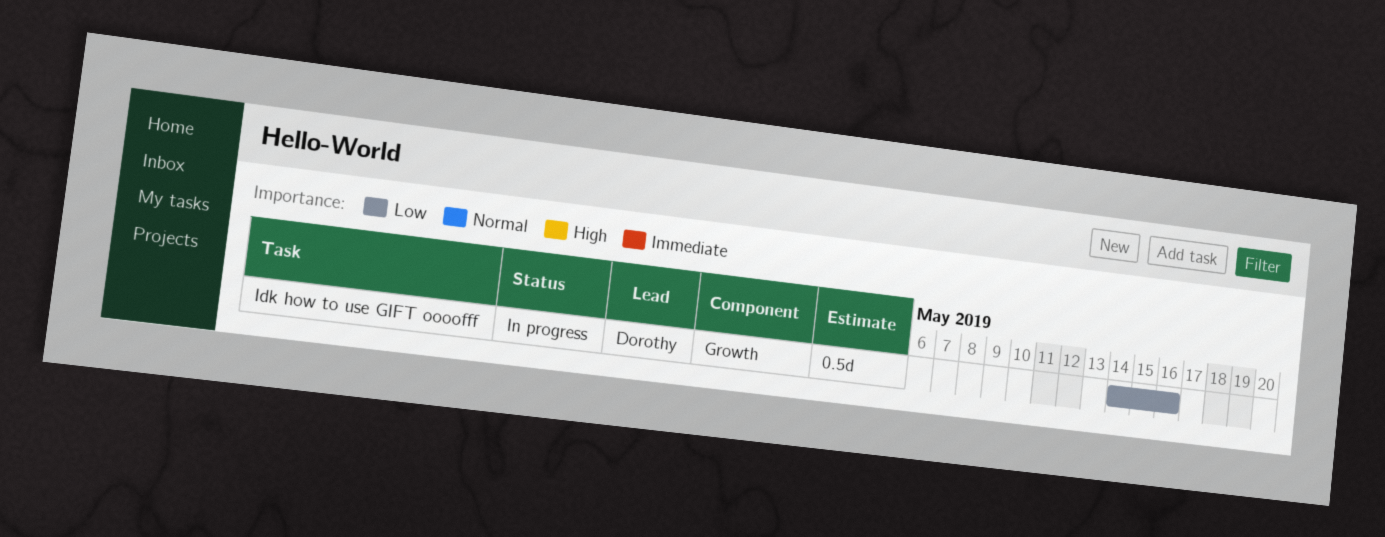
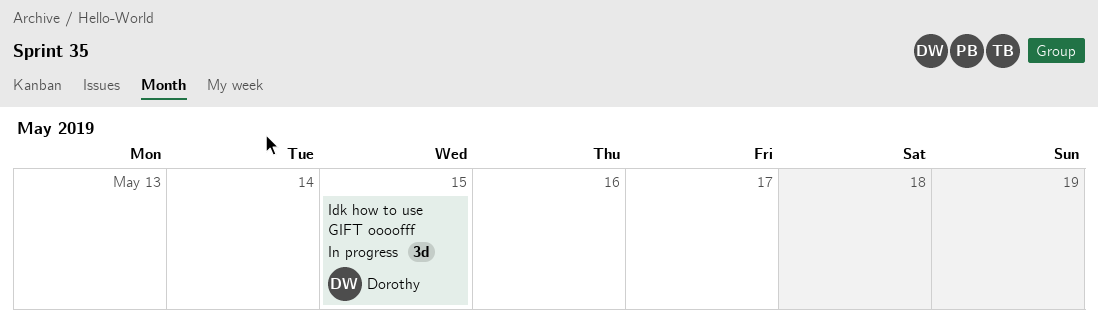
Idk how to use GIFT oooofff, estimate: 0.5d -> 3d
Idk how to use GIFT oooofff, due: May 16 -> May 15

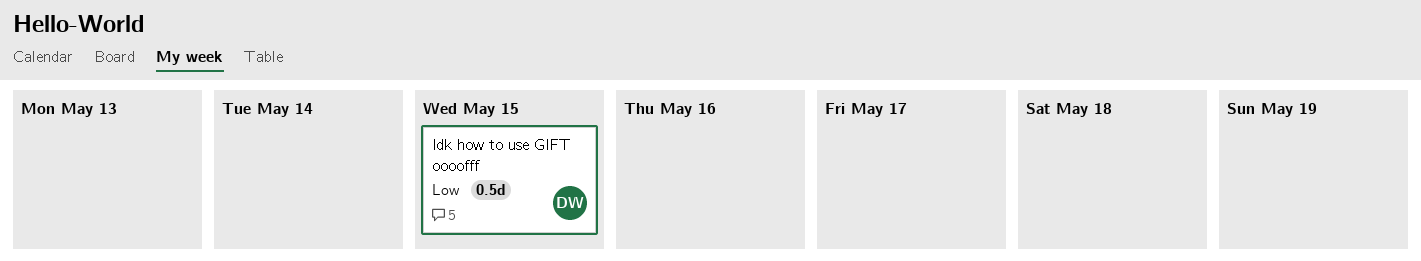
Idk how to use GIFT oooofff, estimate: 3d -> 0.5d

